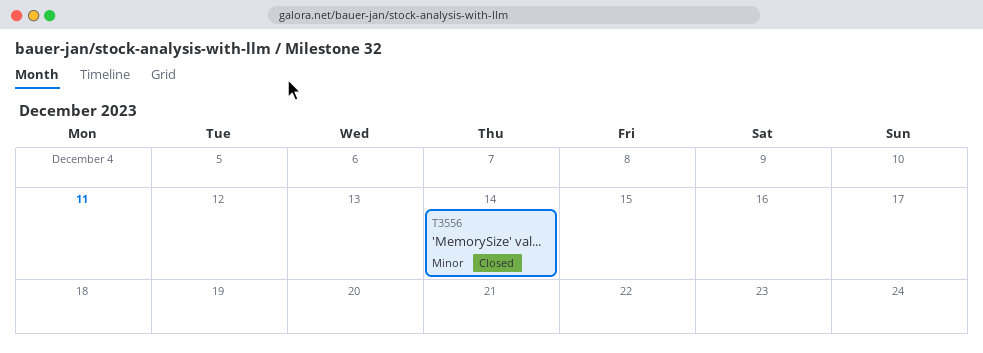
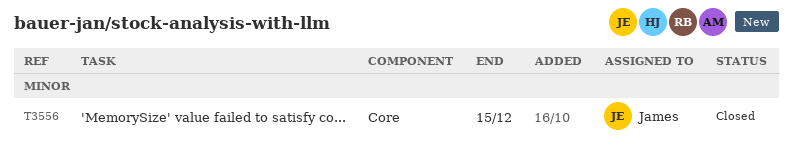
T3556, due: Dec 14 -> Dec 15

